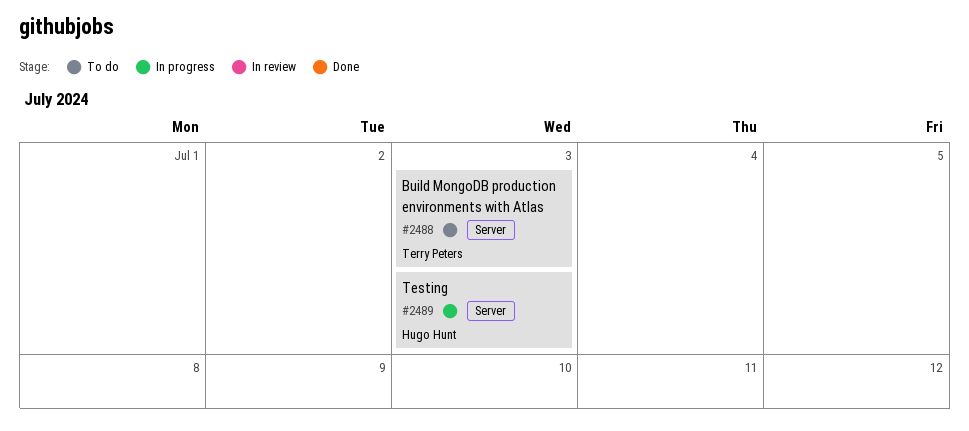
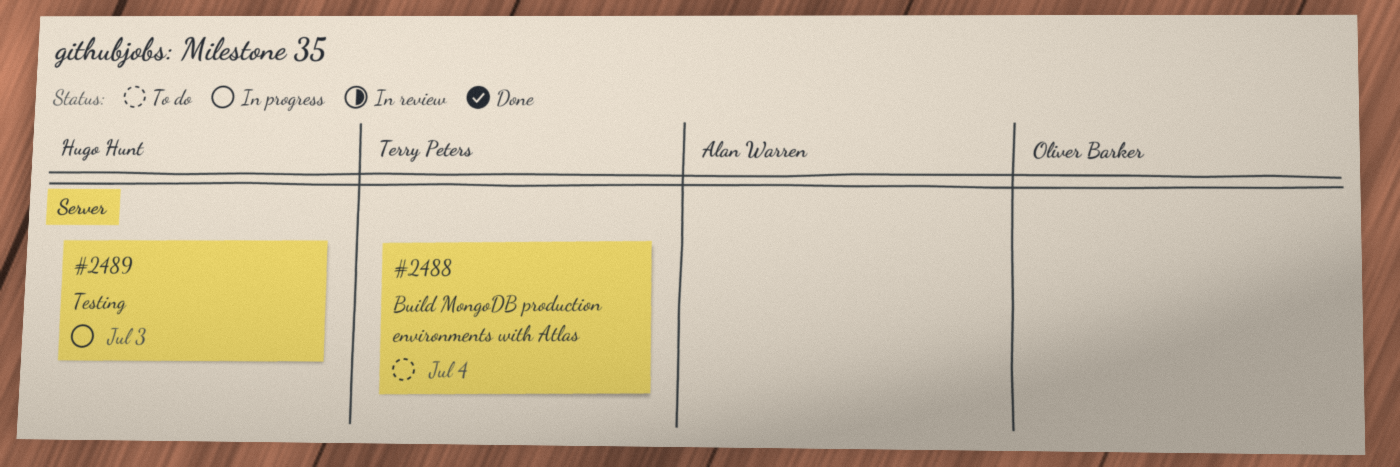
#2488, due: Jul 3 -> Jul 4

